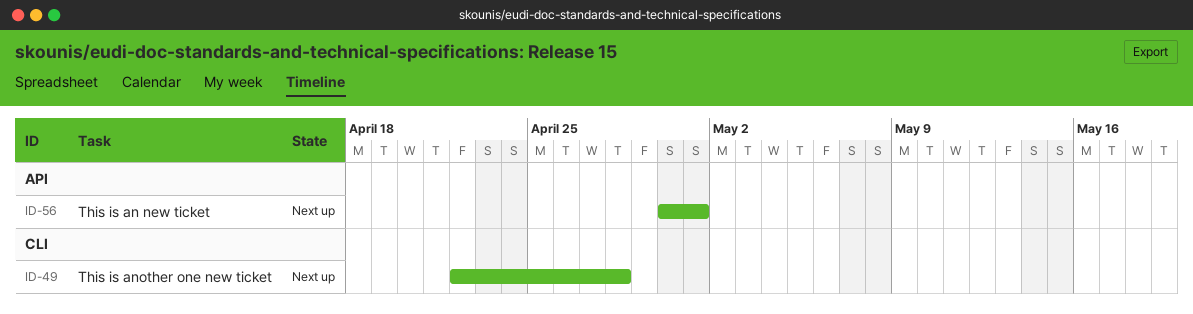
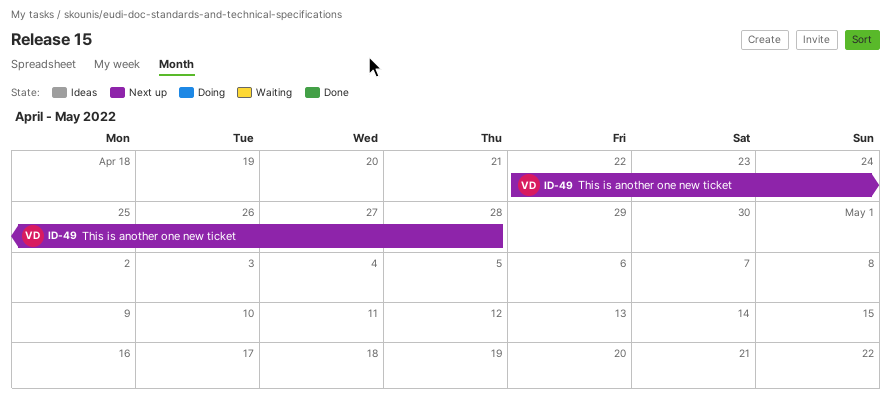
ID-56: present -> none

